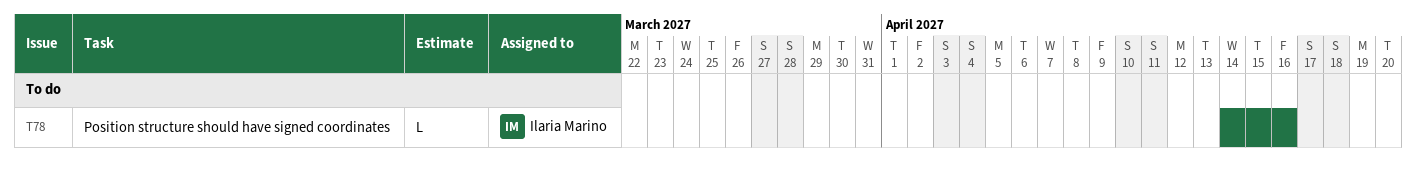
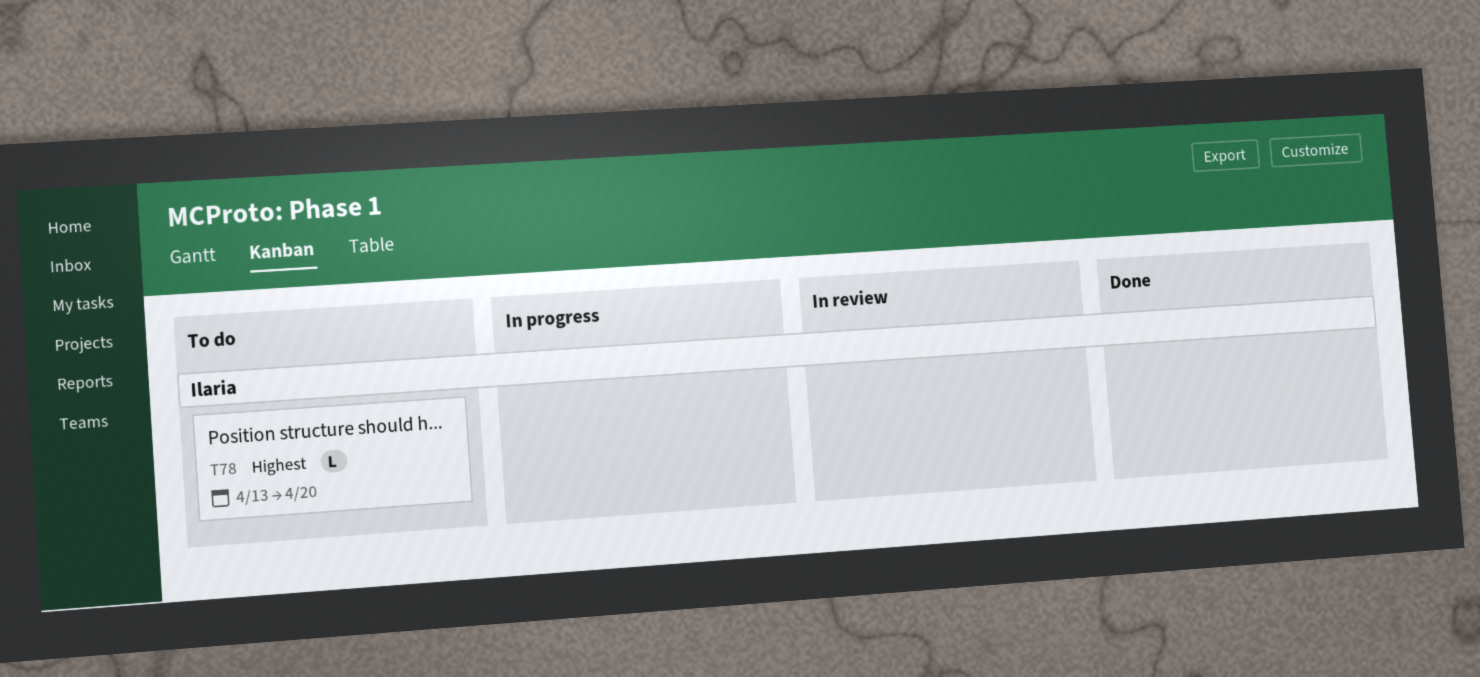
T78, start: Apr 14 -> Apr 13
T78, due: Apr 16 -> Apr 20

